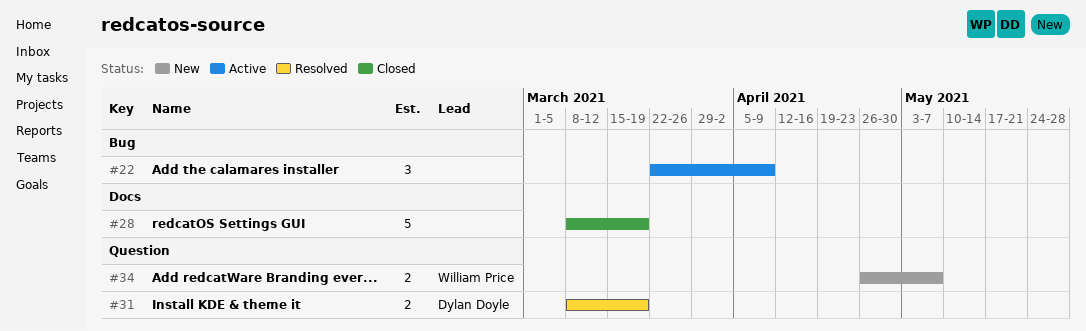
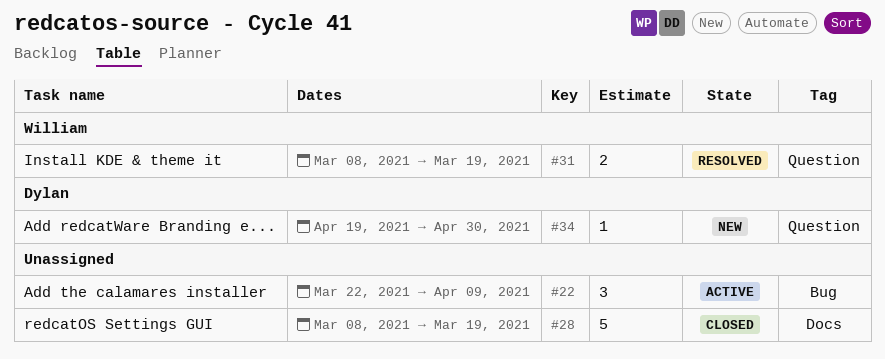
#31, owner: Dylan Doyle -> William Price
#34, owner: William Price -> Dylan Doyle
#34, estimate: 2 -> 1
#34, start: Apr 26 -> Apr 19
#34, due: May 7 -> Apr 30

